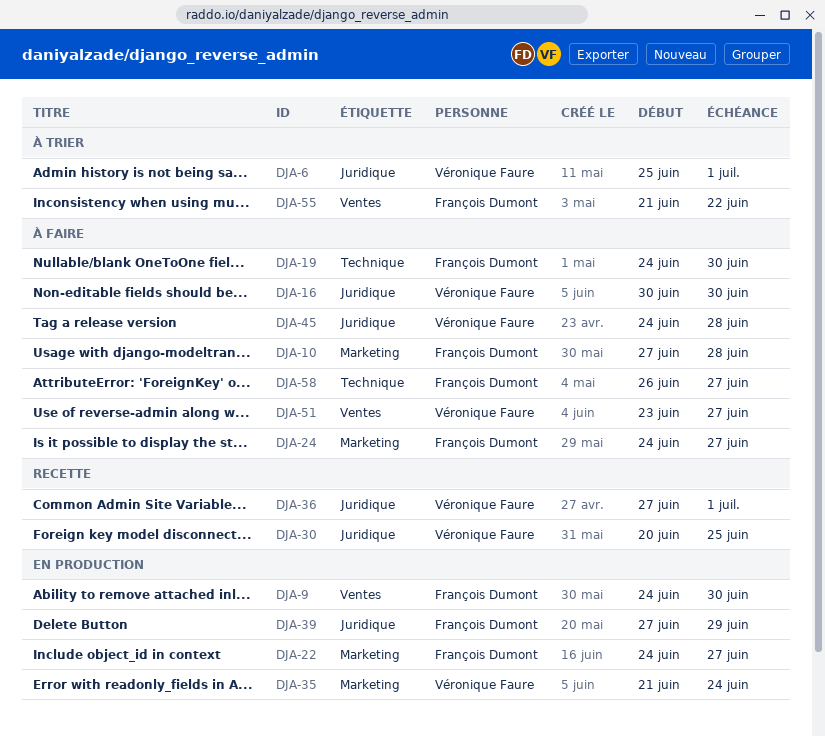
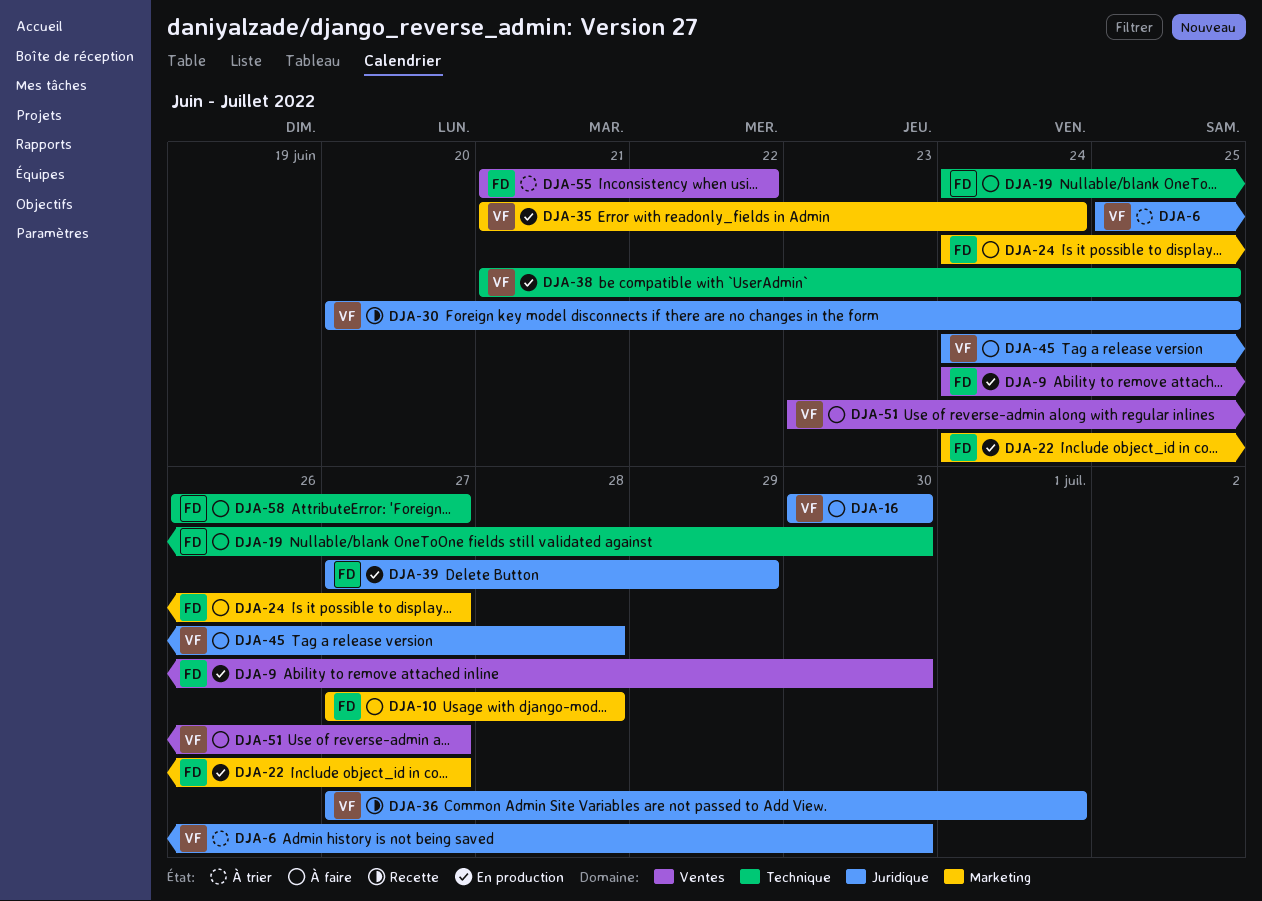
DJA-6, due: Jul 1 -> Jun 30
DJA-38: none -> present

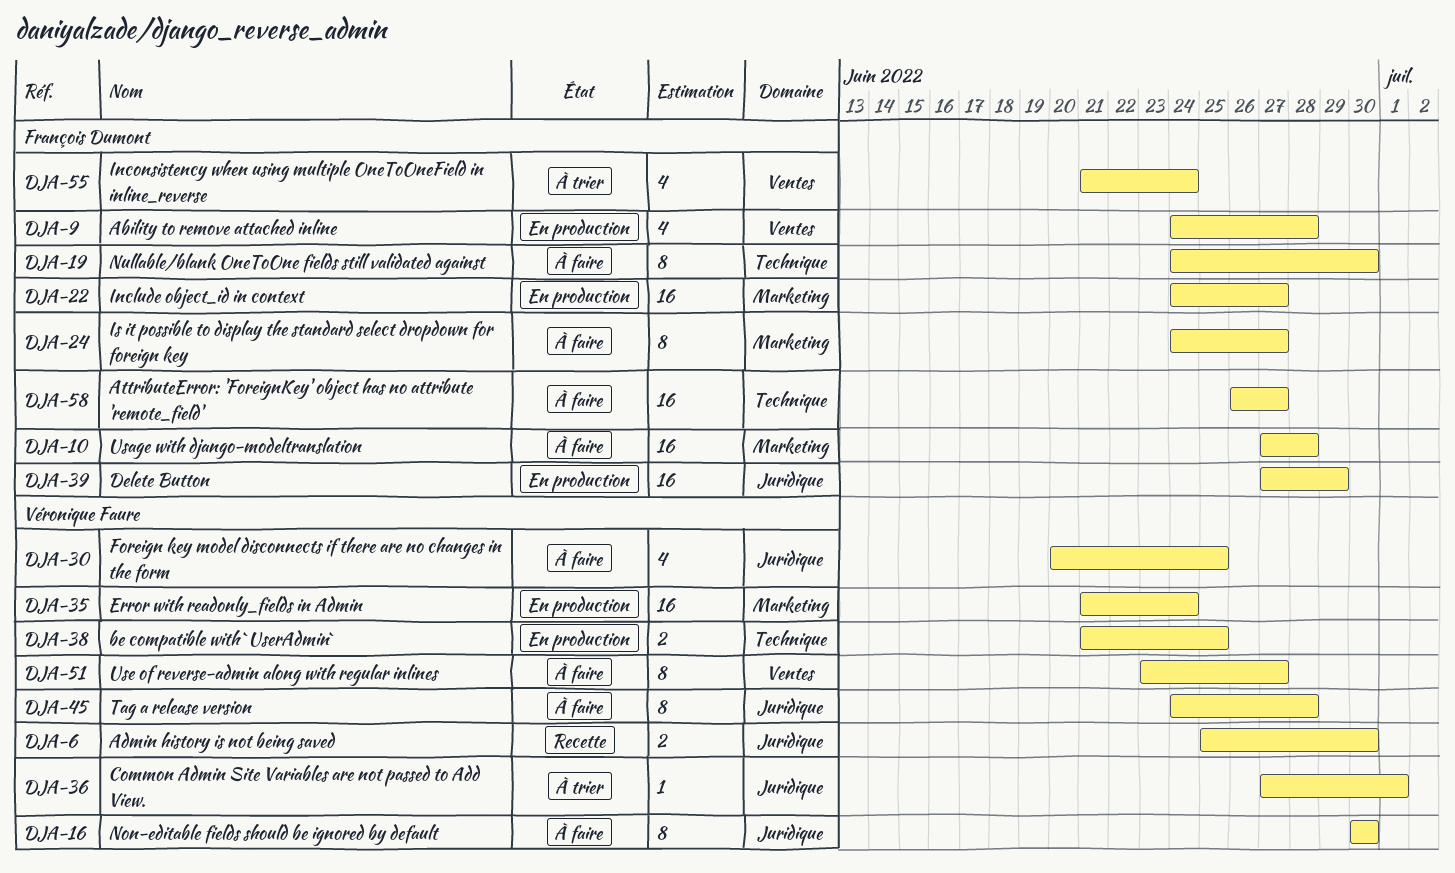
DJA-6, status: À trier -> Recette
DJA-9, due: Jun 30 -> Jun 28
DJA-30, status: Recette -> À faire
DJA-36, status: Recette -> À trier
DJA-55, due: Jun 22 -> Jun 24

